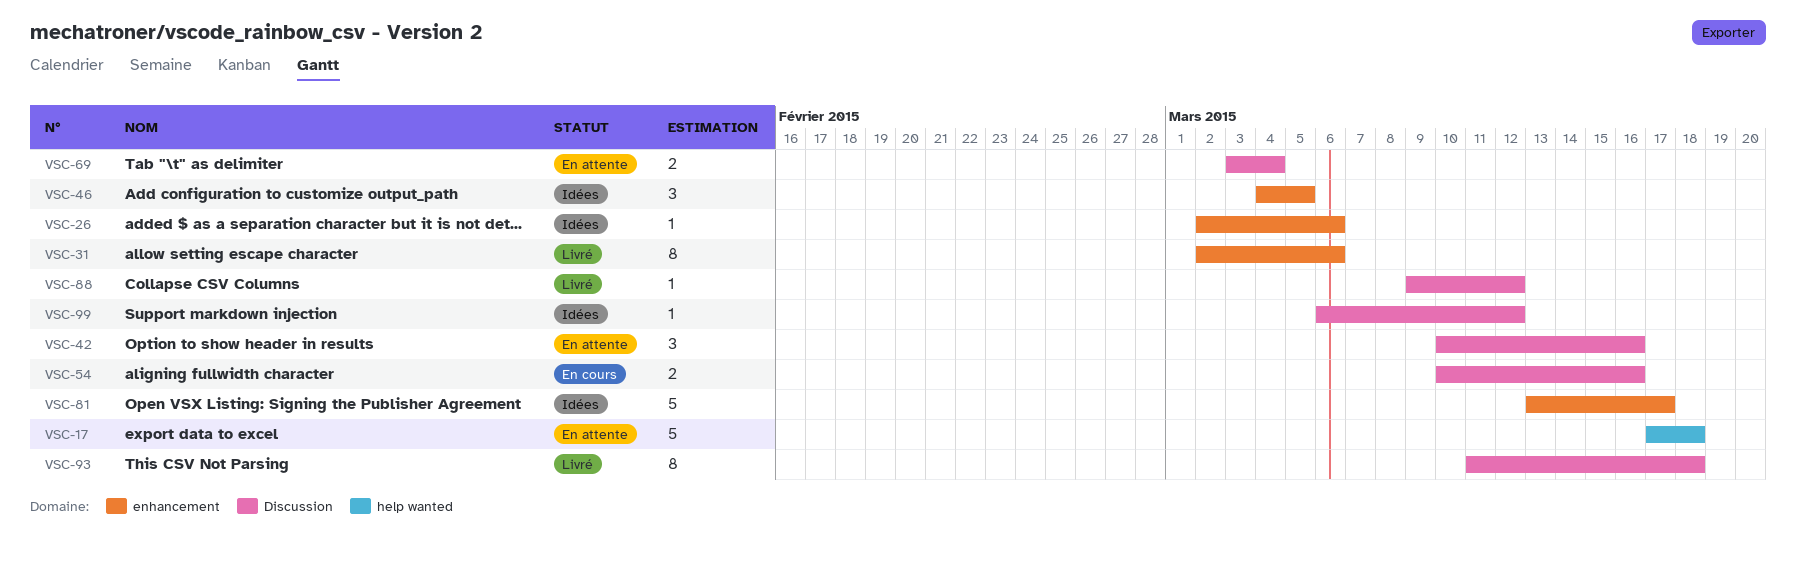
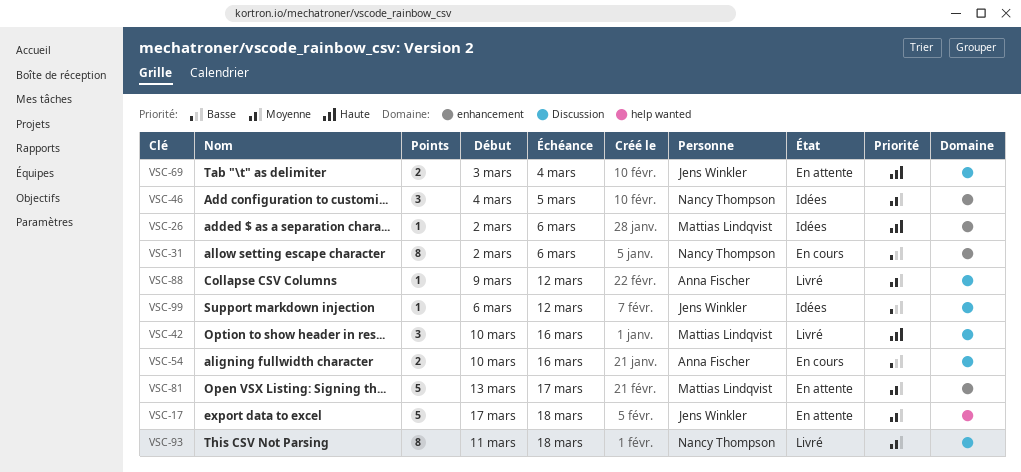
VSC-31, status: Livré -> En cours
VSC-42, status: En attente -> Livré
VSC-81, status: Idées -> En attente

